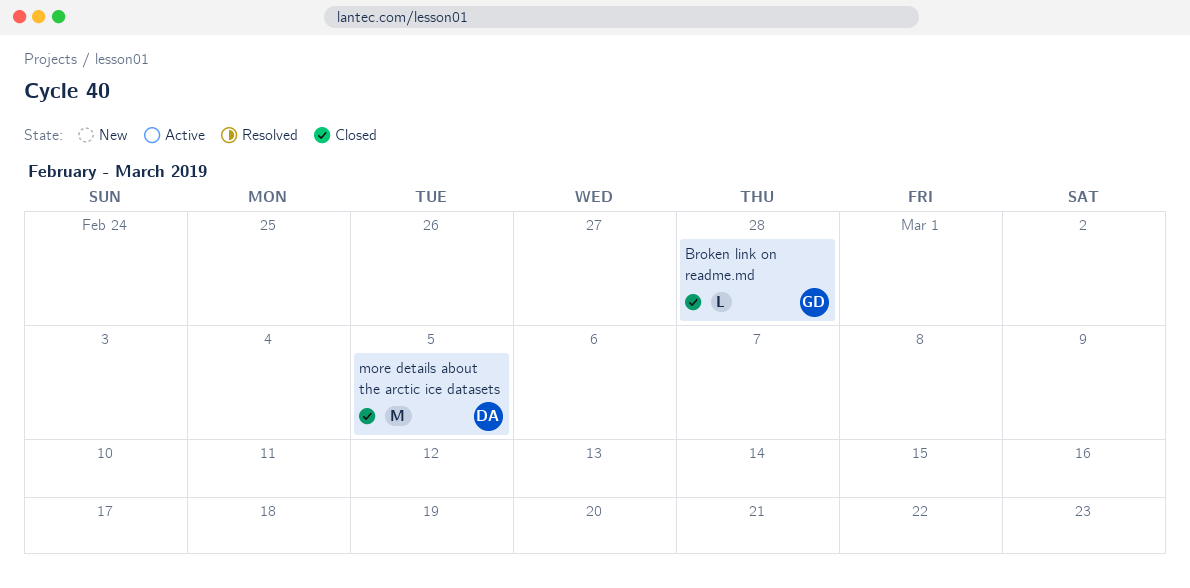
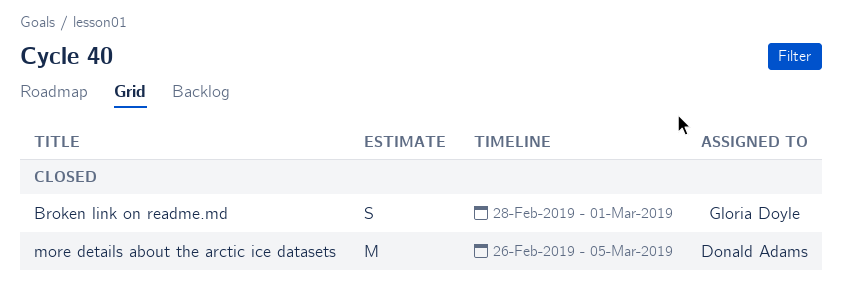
Broken link on readme.md, estimate: L -> S
Broken link on readme.md, due: Feb 28 -> Mar 1

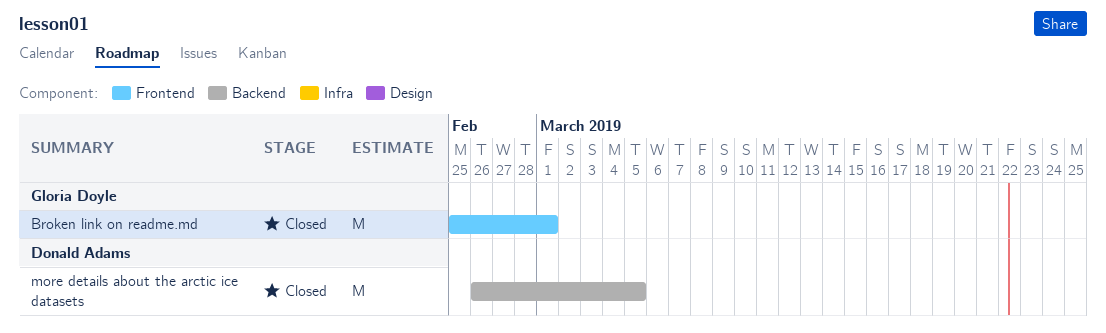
Broken link on readme.md, estimate: S -> M
Broken link on readme.md, start: Feb 28 -> Feb 25

